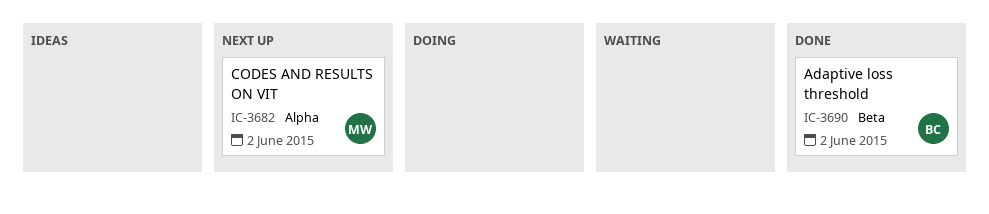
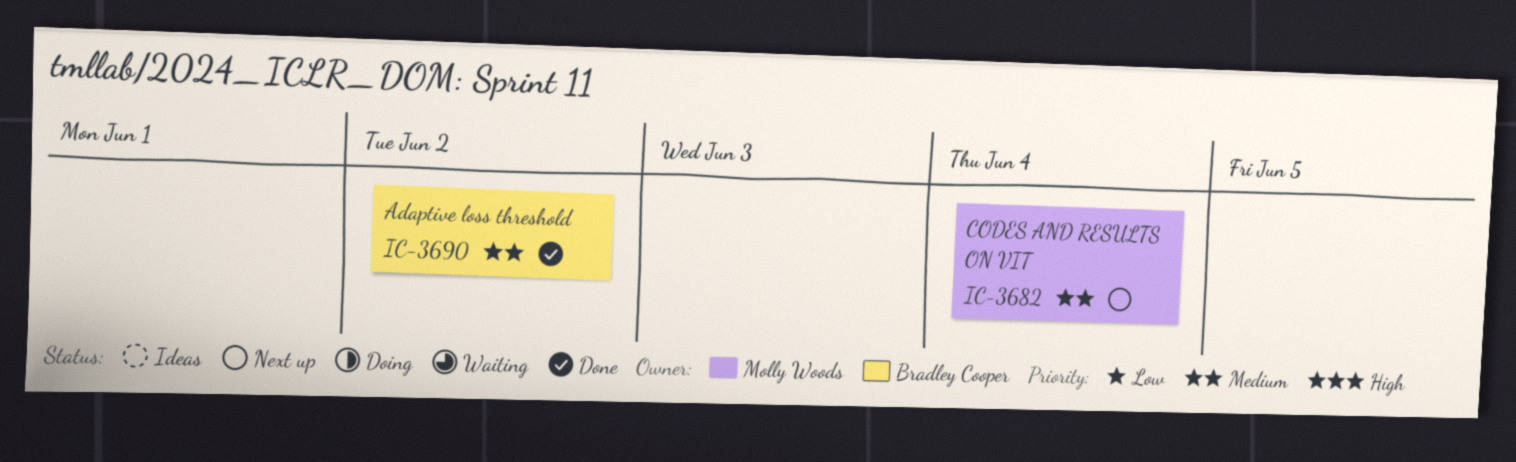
IC-3682, due: Jun 2 -> Jun 4

